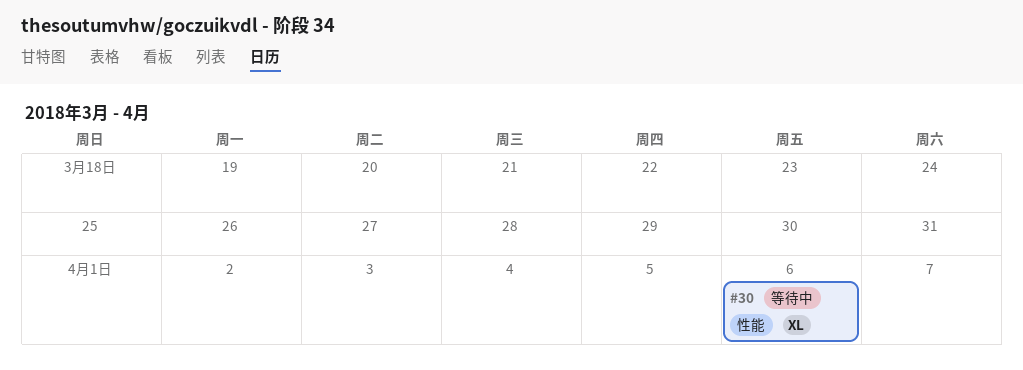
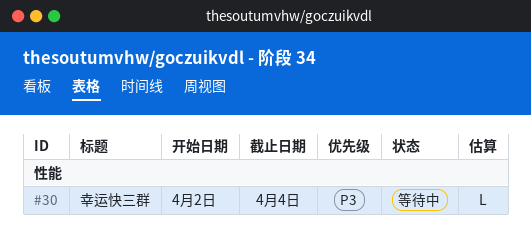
#30, estimate: XL -> L
#30, due: Apr 6 -> Apr 4

